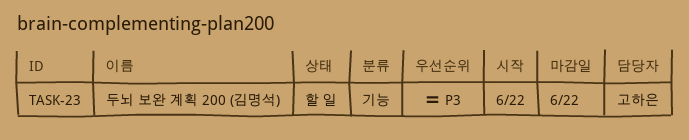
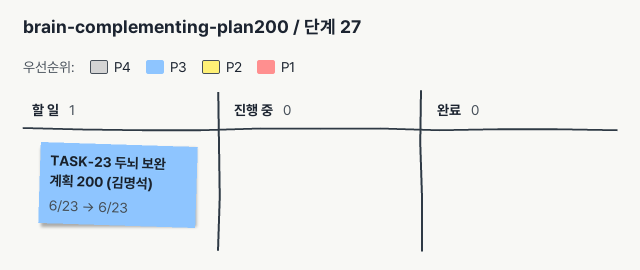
TASK-23, start: Jun 22 -> Jun 23
TASK-23, due: Jun 22 -> Jun 23

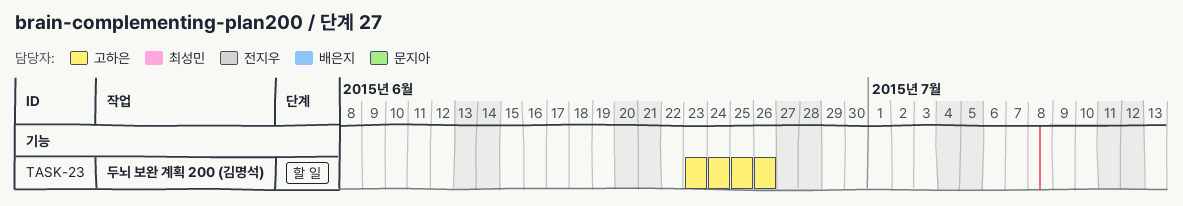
TASK-23, due: Jun 23 -> Jun 26

